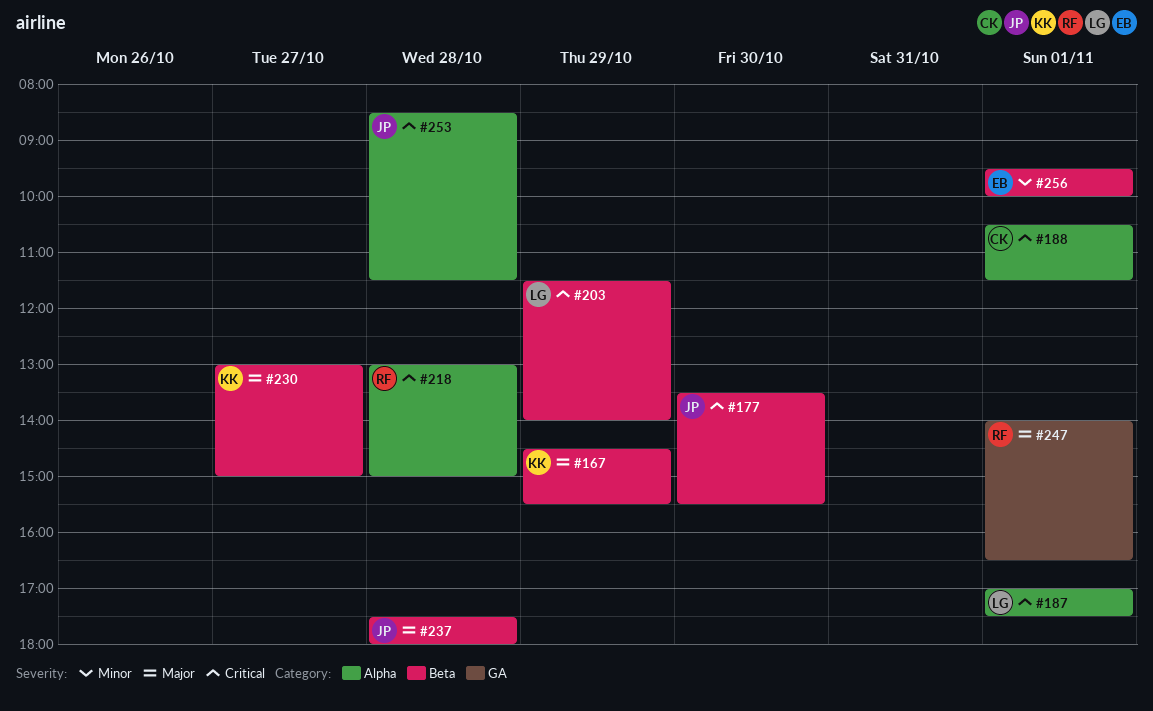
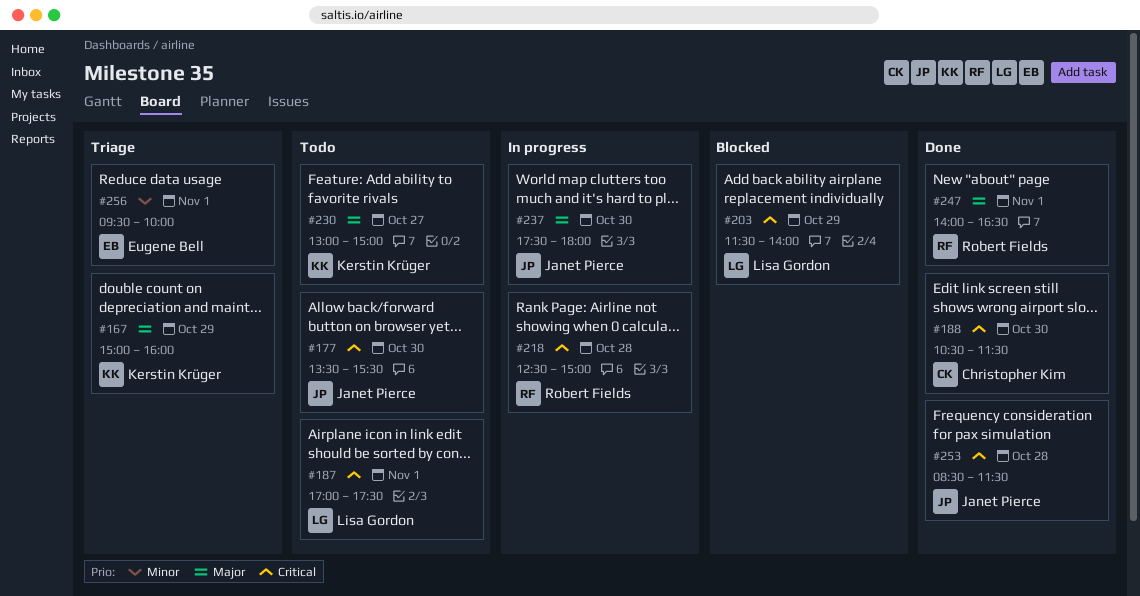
#167, begins: 14:30 -> 15:00
#167, ends: 15:30 -> 16:00
#188, day: Nov 1 -> Oct 30
#218, begins: 13:00 -> 12:30
#237, day: Oct 28 -> Oct 30

